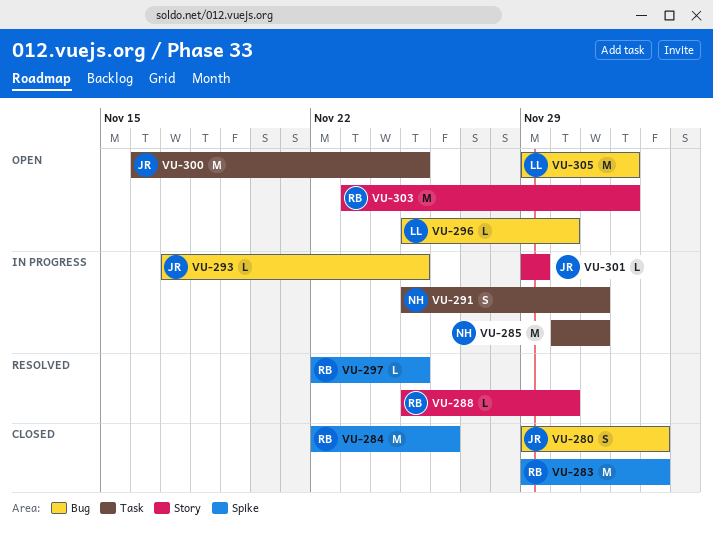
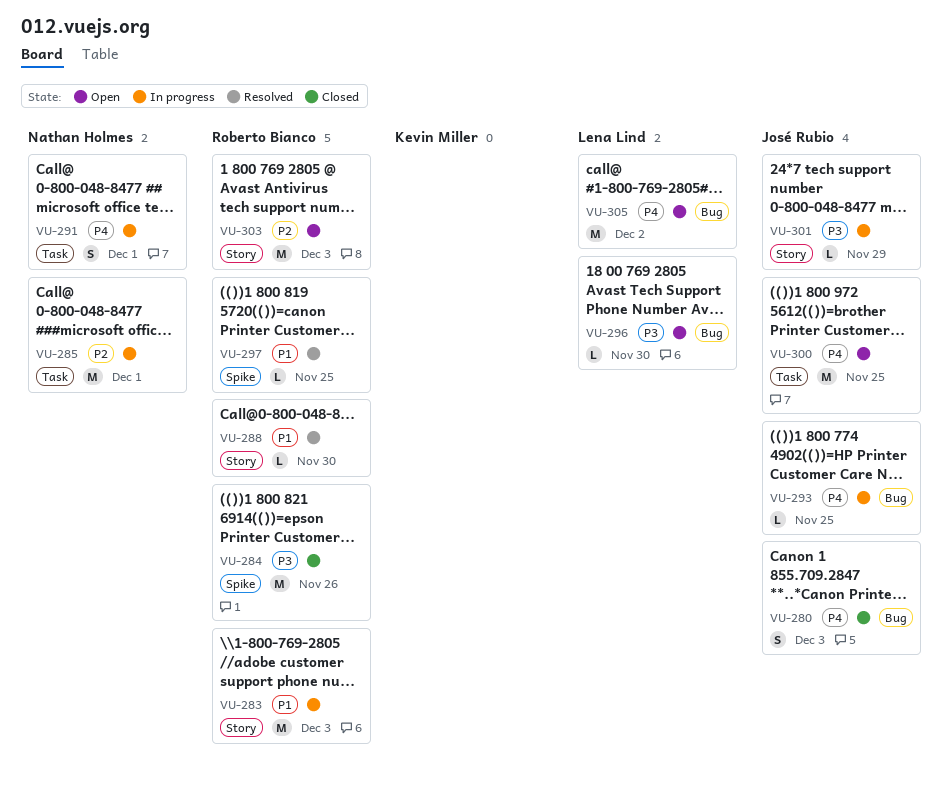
VU-283, status: Closed -> In progress
VU-283, label: Spike -> Story
VU-303, due: Dec 2 -> Dec 3

